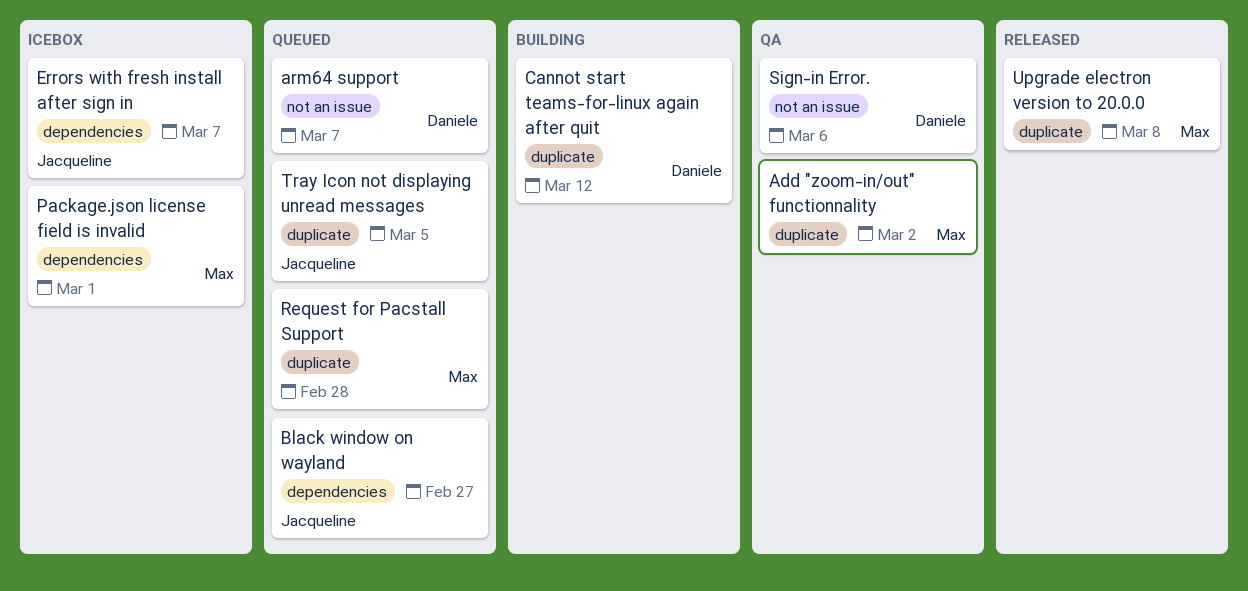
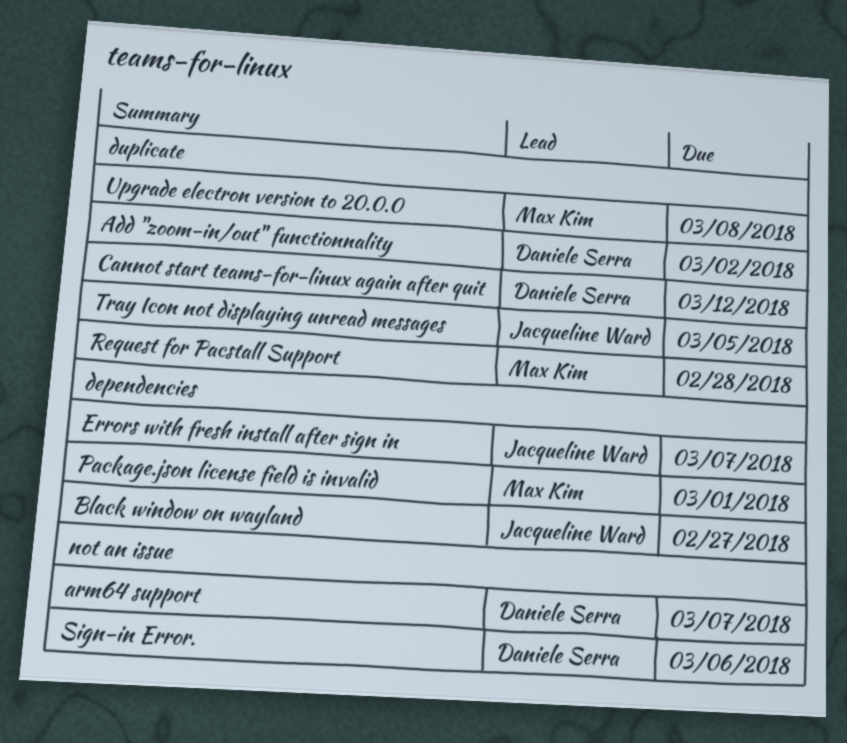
Add "zoom-in/out" functionnality, owner: Max Kim -> Daniele Serra

